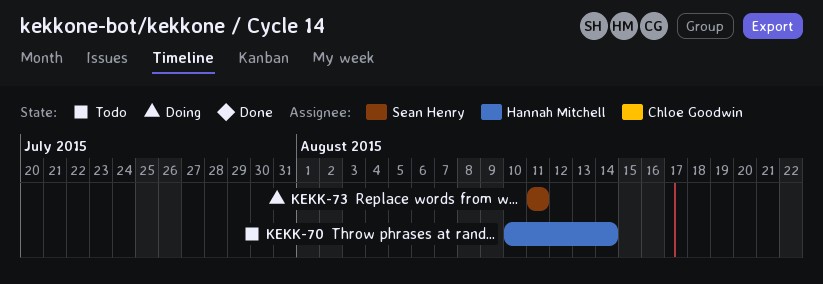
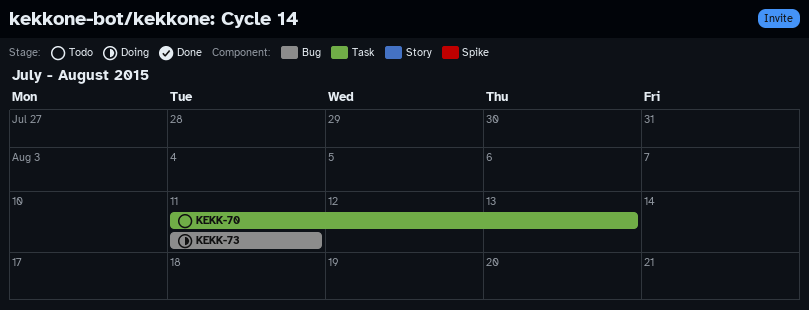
KEKK-70, start: Aug 10 -> Aug 11
KEKK-70, due: Aug 14 -> Aug 13

